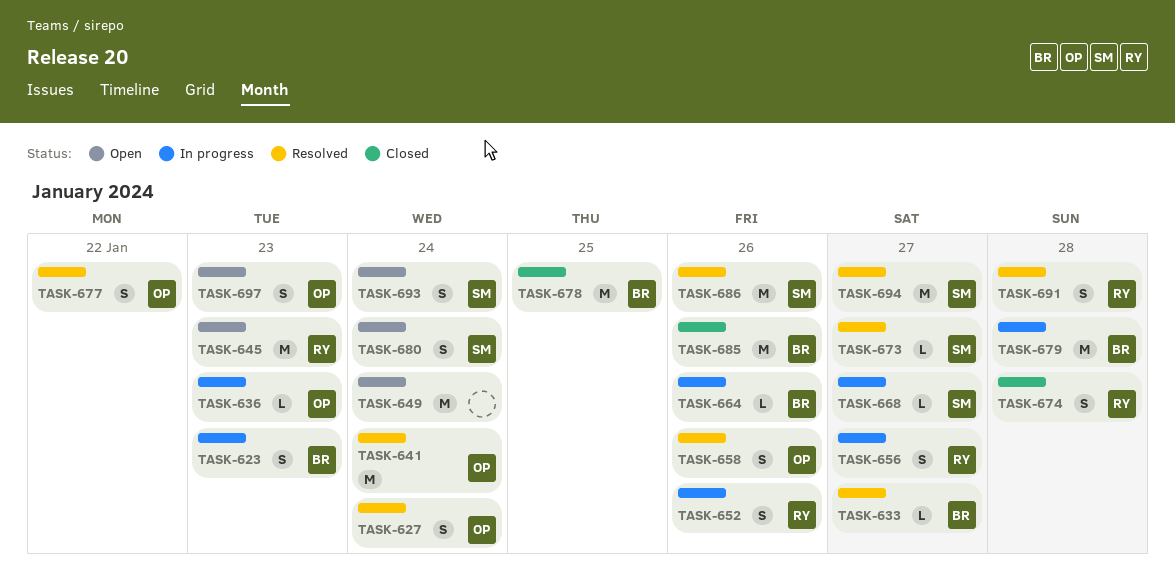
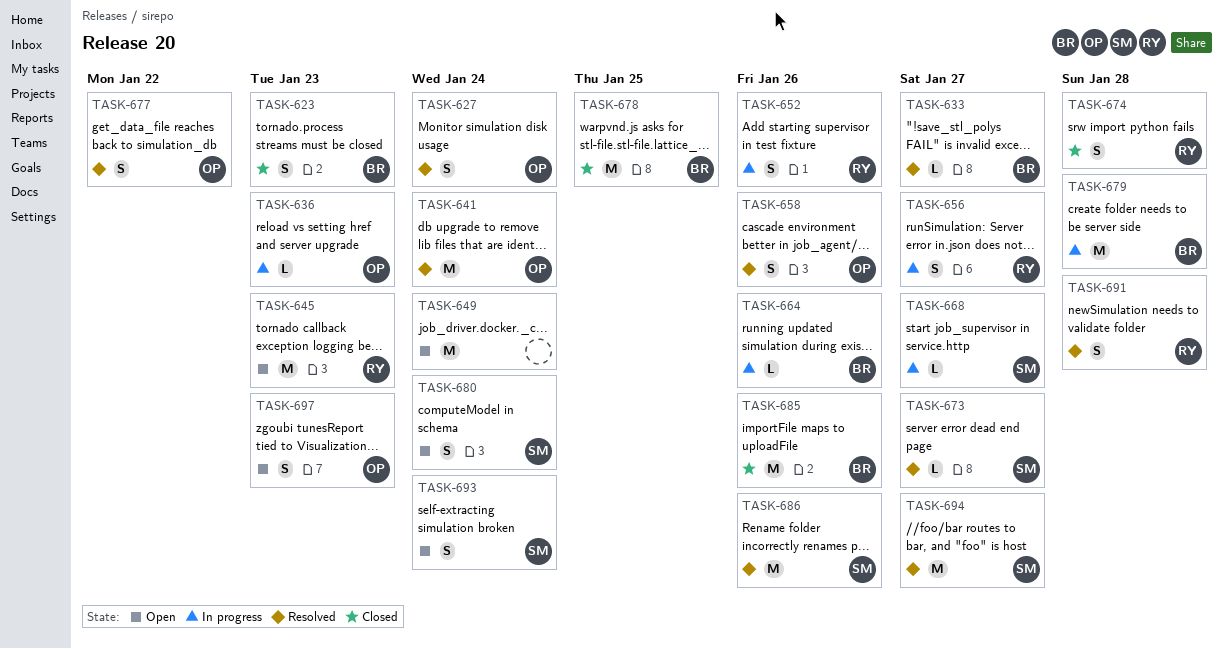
TASK-623, status: In progress -> Closed

